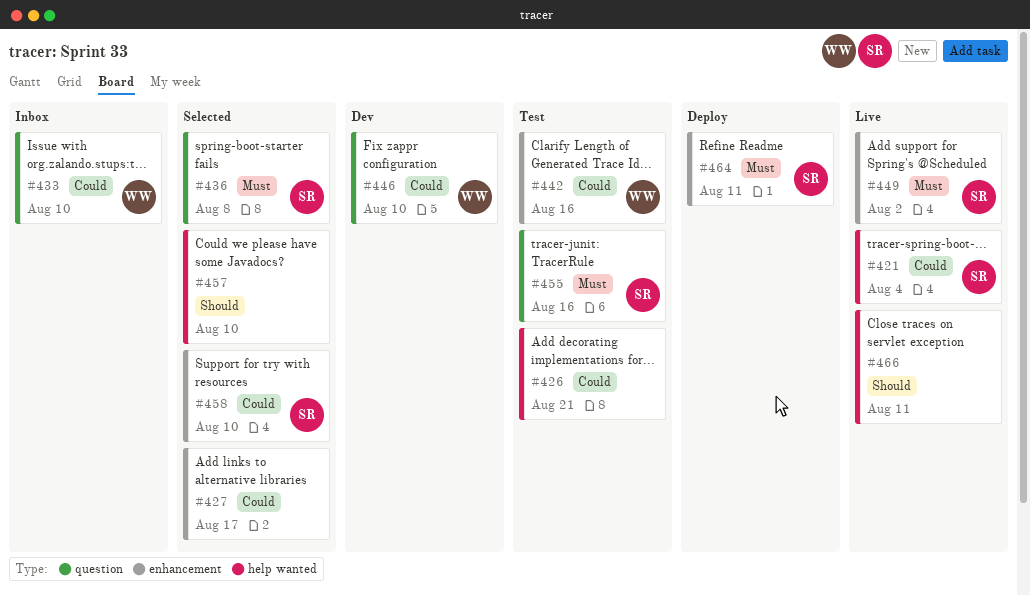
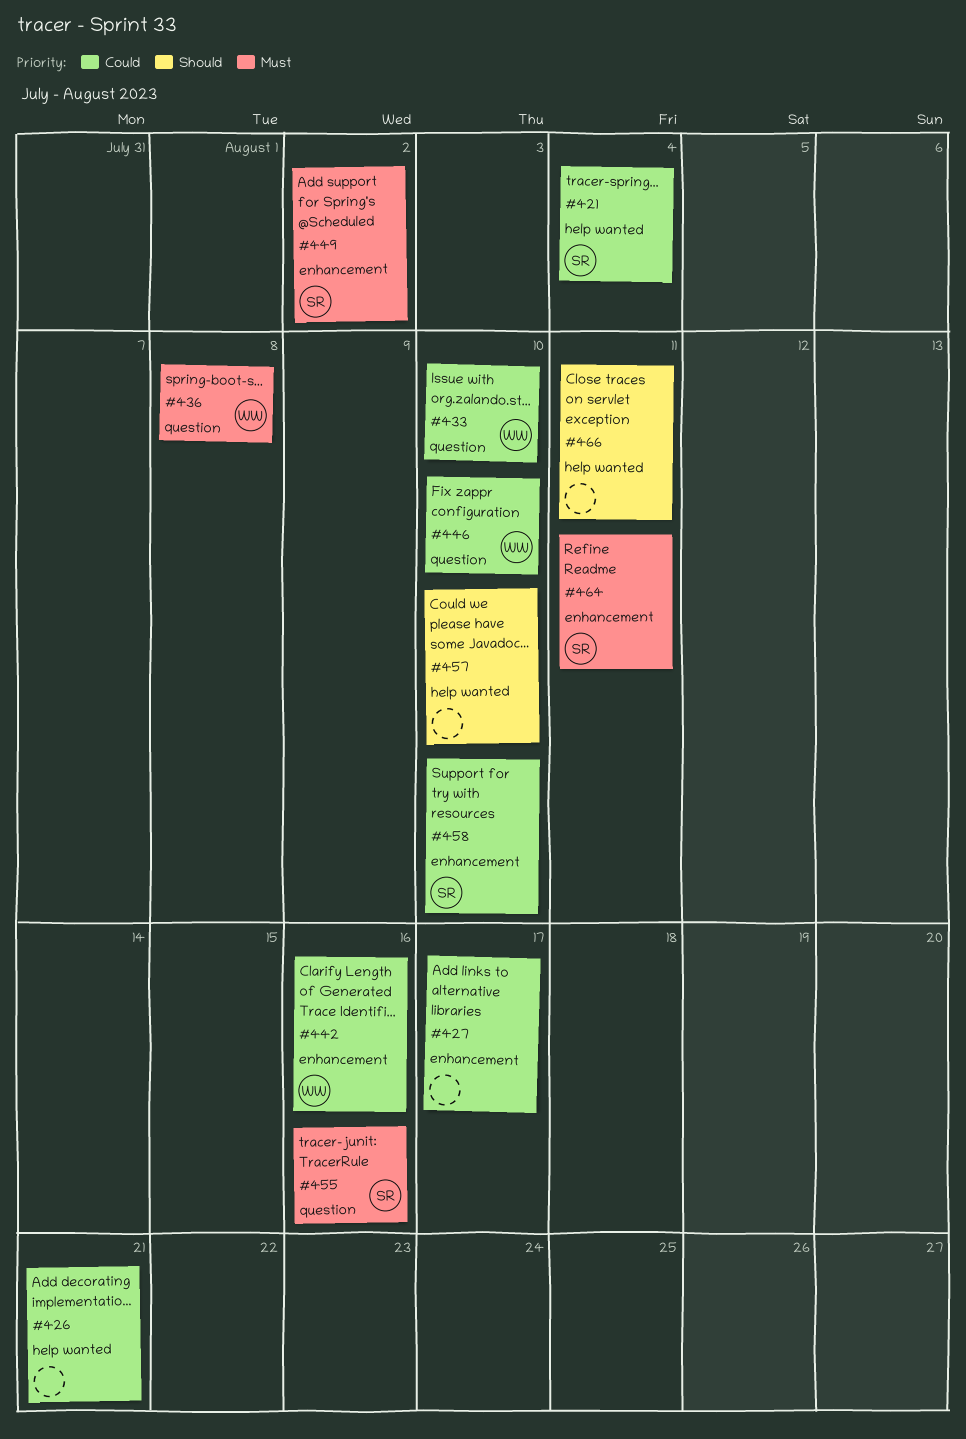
#436, owner: SR -> WW

